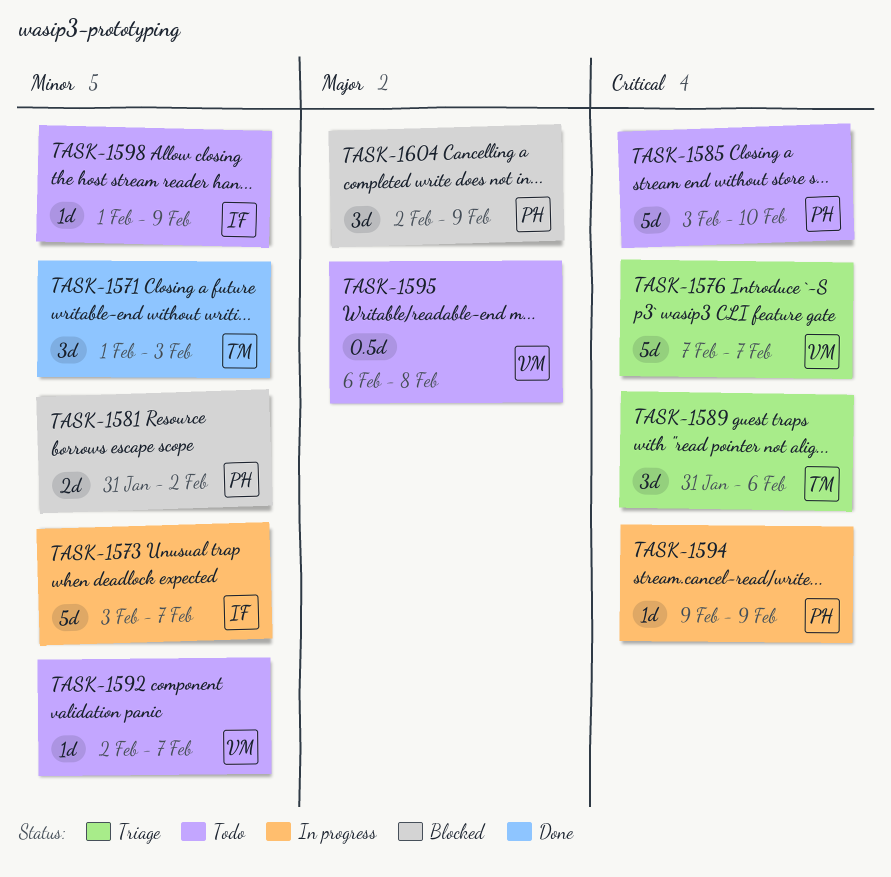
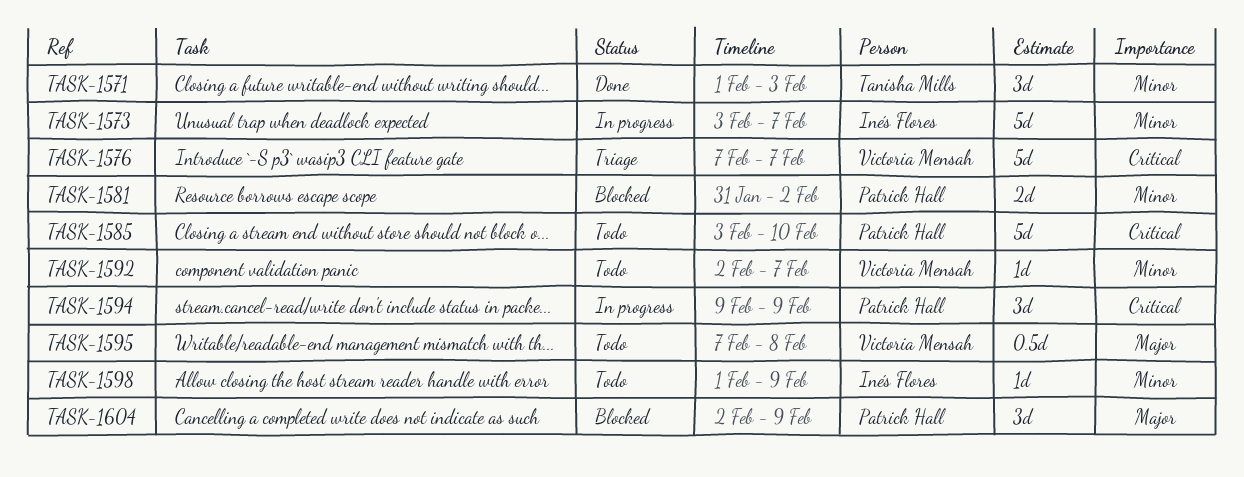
TASK-1589: present -> none
TASK-1594, estimate: 1d -> 3d
TASK-1595, start: Feb 6 -> Feb 7

